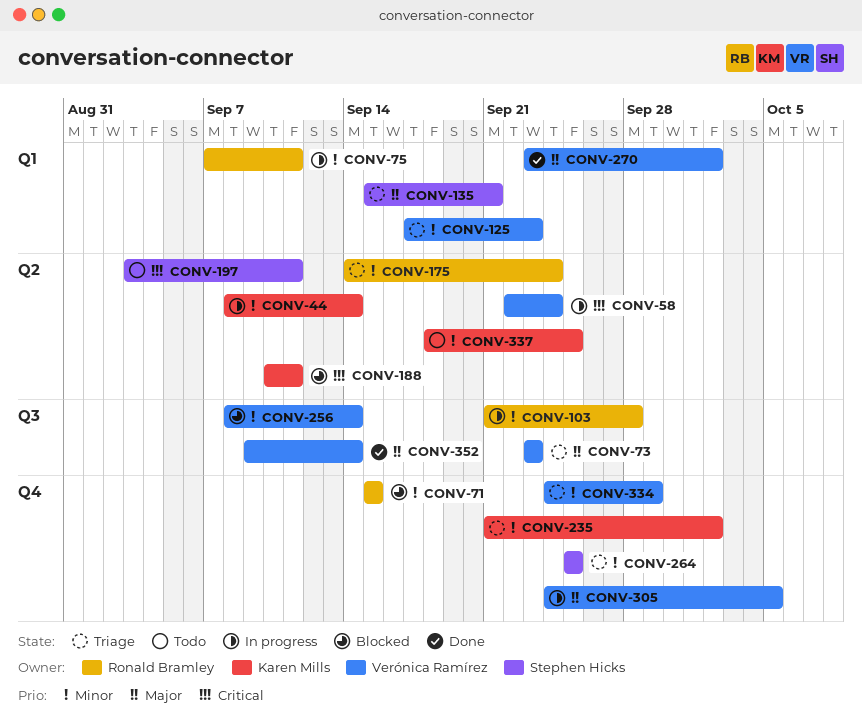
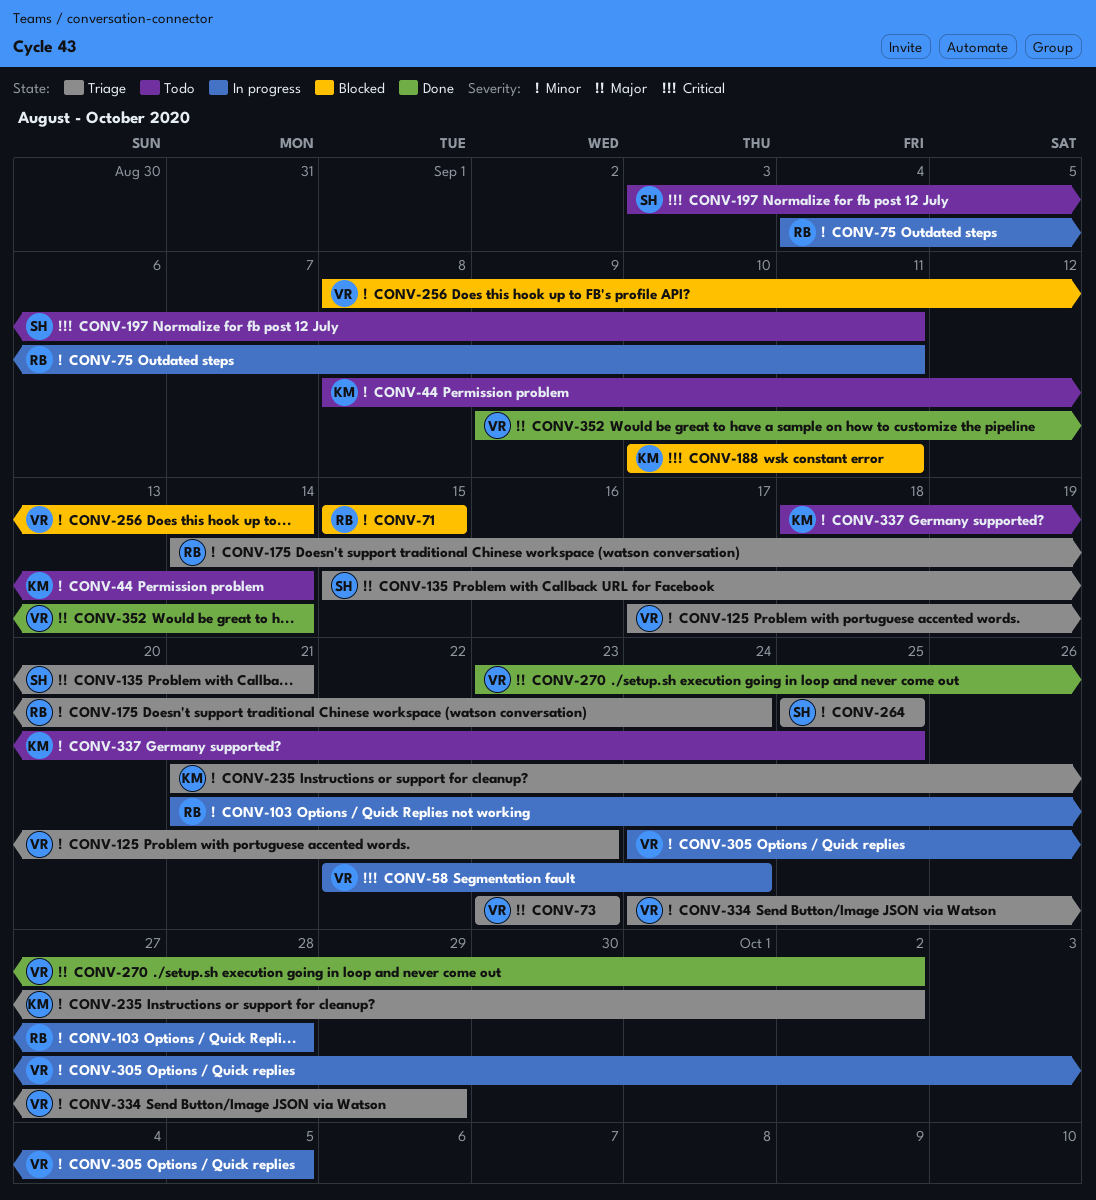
CONV-44, status: In progress -> Todo
CONV-75, start: Sep 7 -> Sep 4
CONV-305, priority: Major -> Minor

